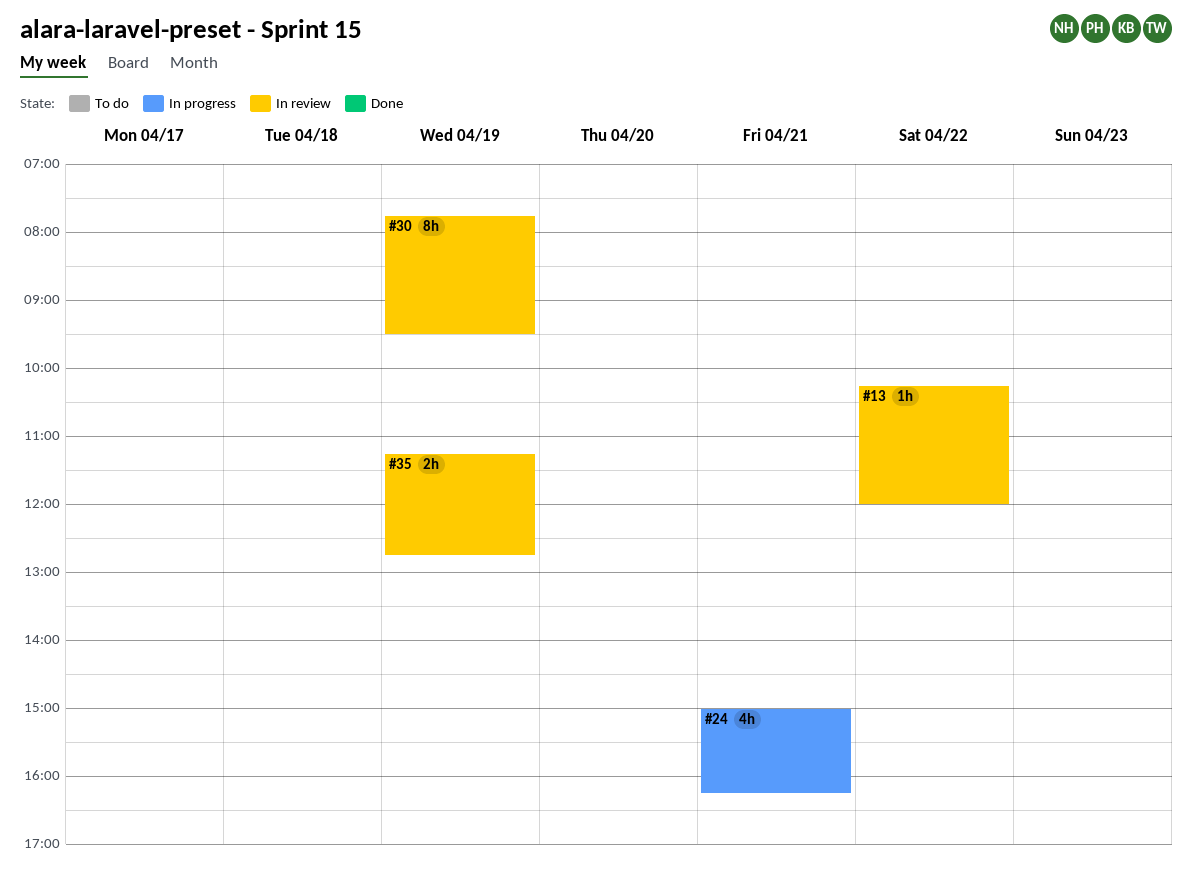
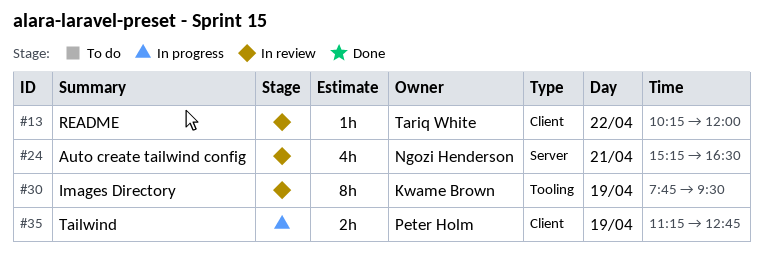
#24, status: In progress -> In review
#24, begins: 15:00 -> 15:15
#24, ends: 16:15 -> 16:30
#35, status: In review -> In progress

